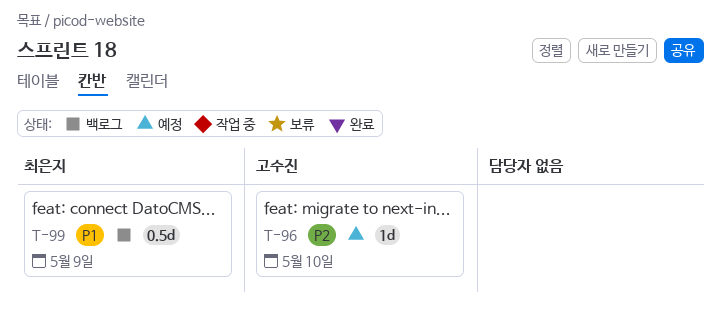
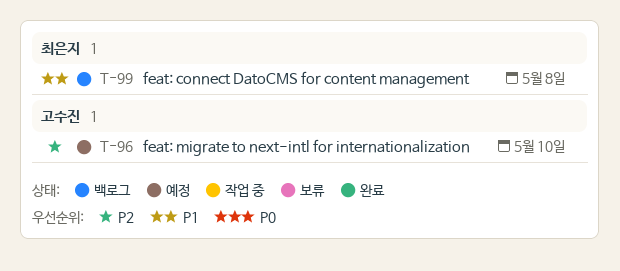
T-99, due: May 9 -> May 8

